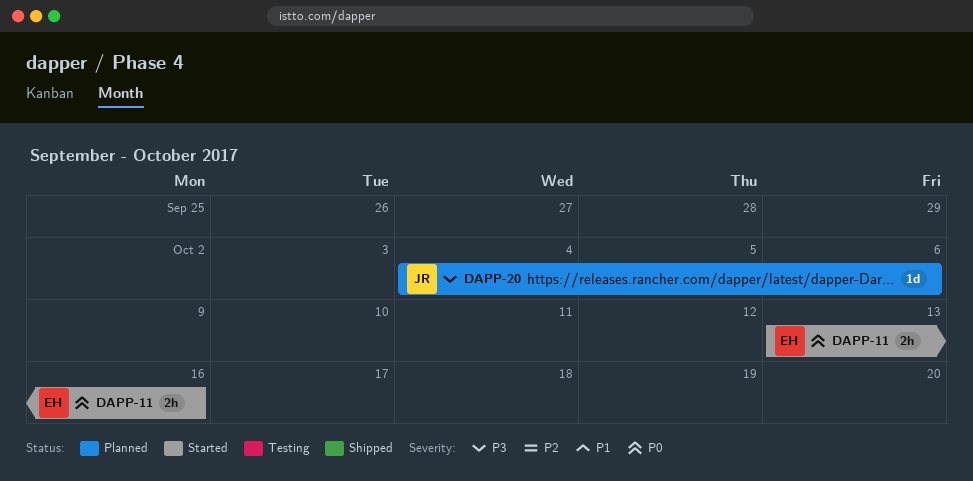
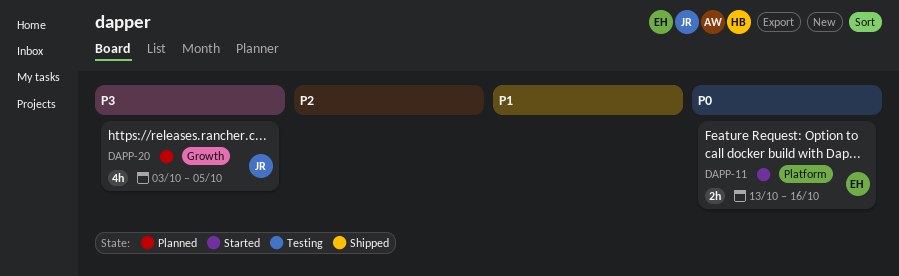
DAPP-20, estimate: 1d -> 4h
DAPP-20, start: Oct 4 -> Oct 3
DAPP-20, due: Oct 6 -> Oct 5

